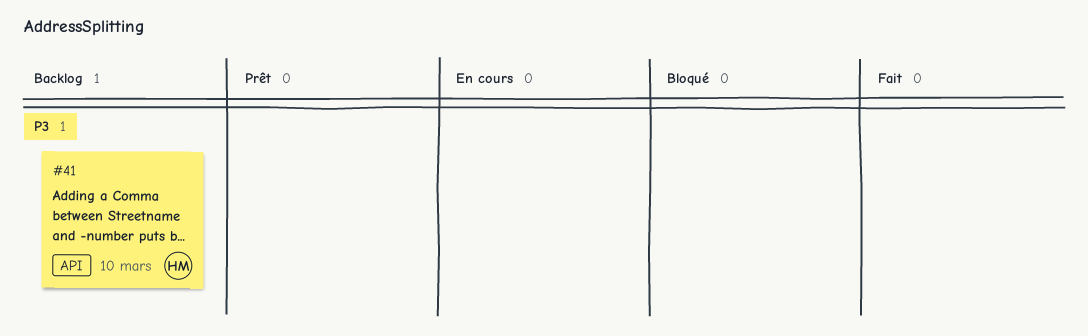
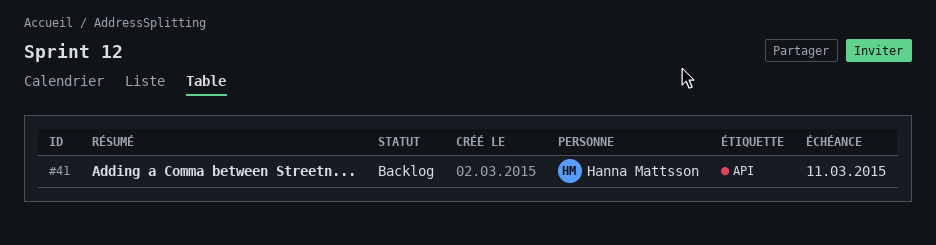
#41, due: Mar 10 -> Mar 11

